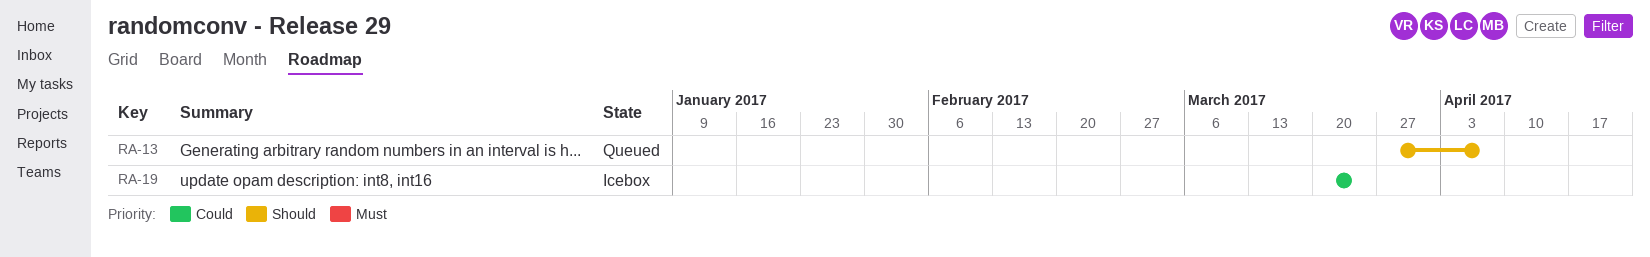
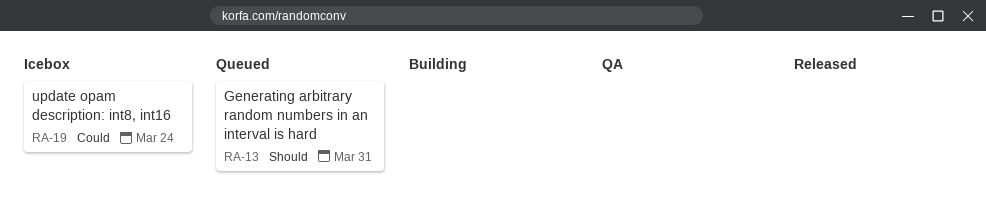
RA-13, due: Apr 7 -> Mar 31

